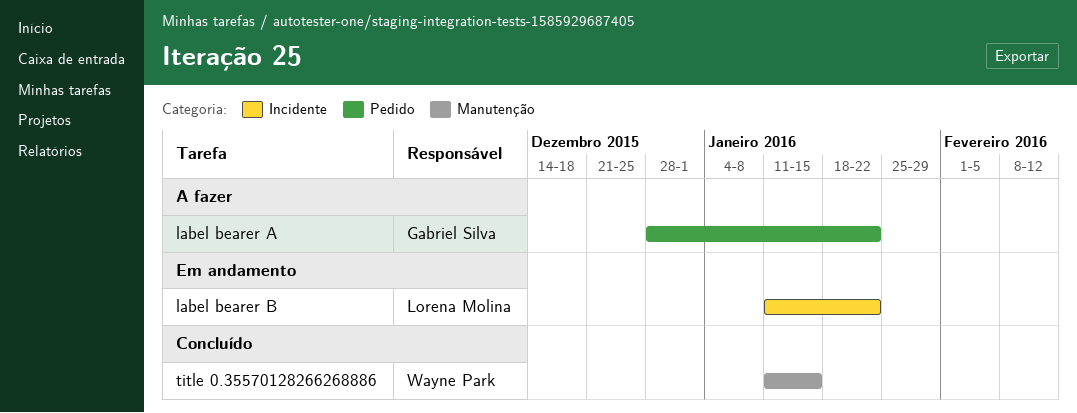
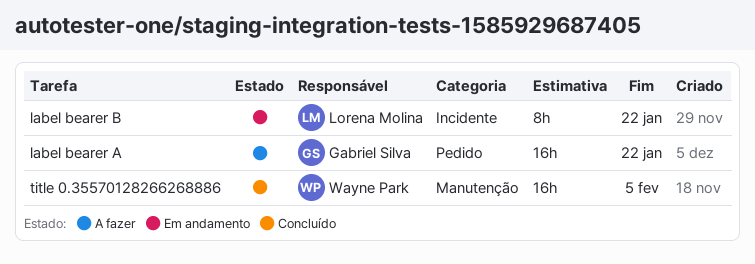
title 0.35570128266268886, due: Jan 15 -> Feb 5

